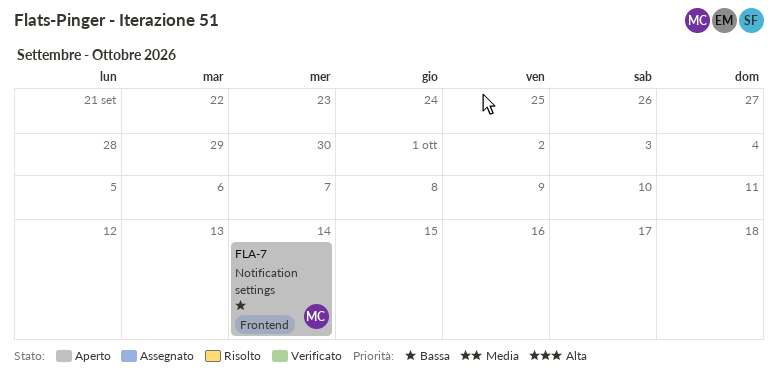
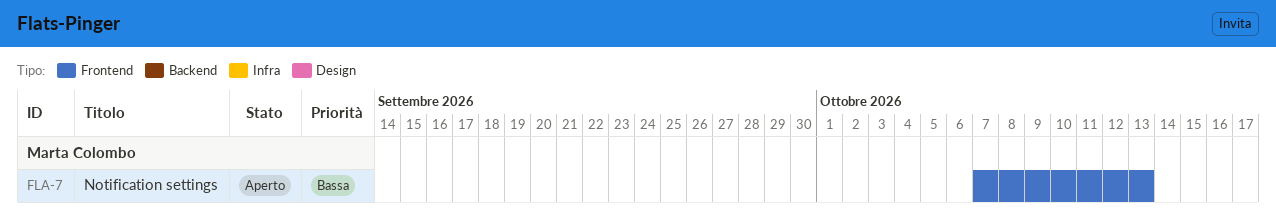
FLA-7, due: Oct 14 -> Oct 13

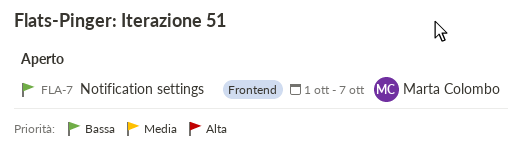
FLA-7, start: Oct 7 -> Oct 1
FLA-7, due: Oct 13 -> Oct 7

